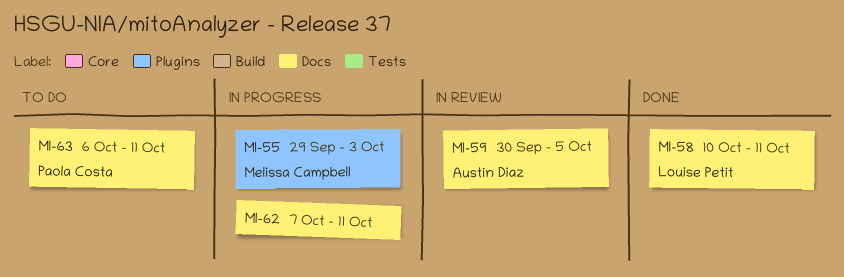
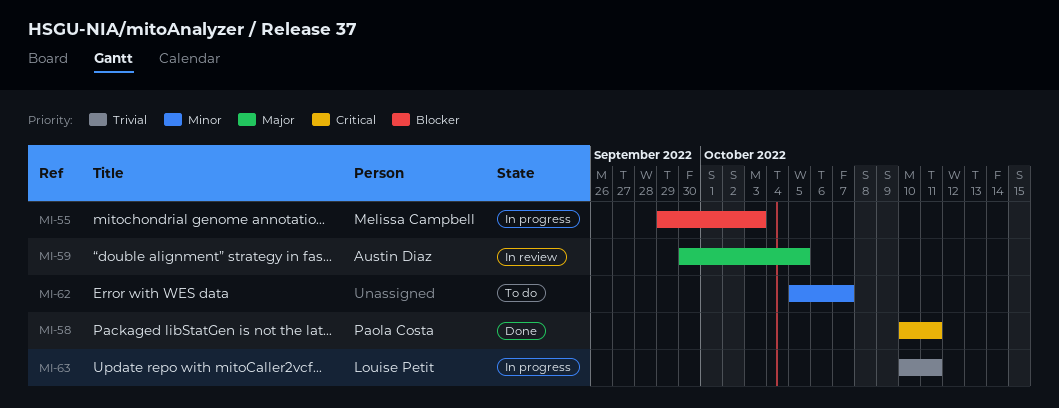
MI-58, owner: Louise Petit -> Paola Costa
MI-62, status: In progress -> To do
MI-62, start: Oct 7 -> Oct 5
MI-62, due: Oct 11 -> Oct 7
MI-63, status: To do -> In progress
MI-63, owner: Paola Costa -> Louise Petit
MI-63, start: Oct 6 -> Oct 10

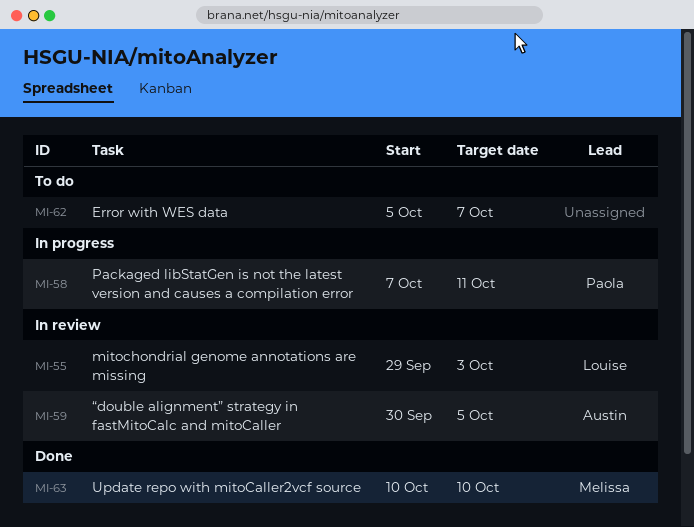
MI-55, status: In progress -> In review
MI-55, owner: Melissa Campbell -> Louise Petit
MI-58, status: Done -> In progress
MI-58, start: Oct 10 -> Oct 7
MI-63, status: In progress -> Done
MI-63, owner: Louise Petit -> Melissa Campbell
MI-63, due: Oct 11 -> Oct 10

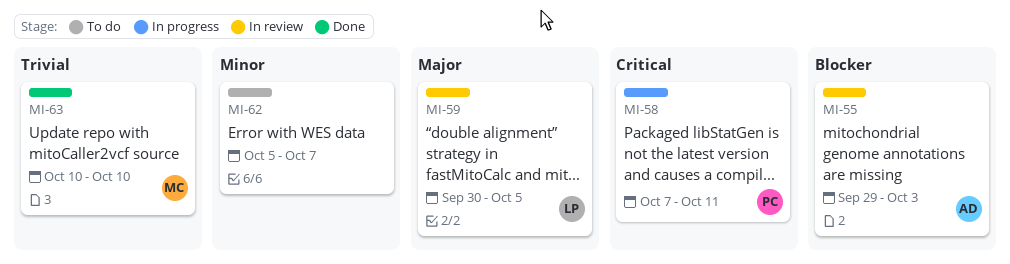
MI-55, owner: Louise -> Austin
MI-59, owner: Austin -> Louise

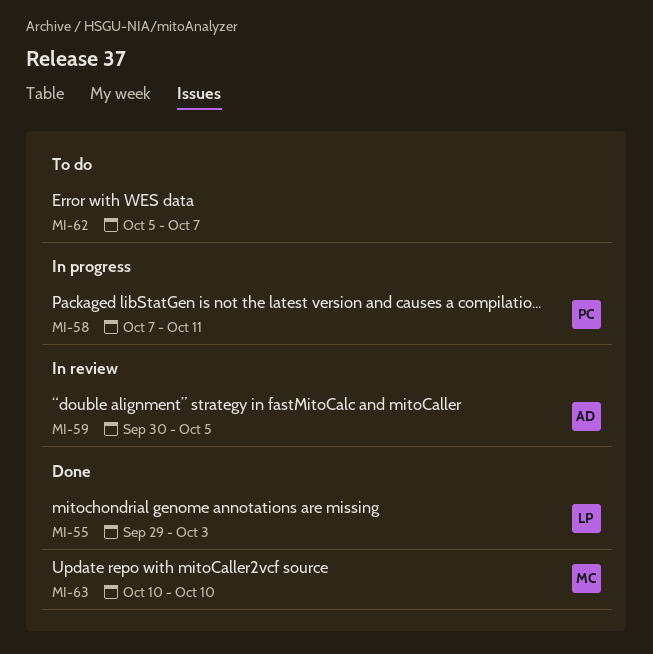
MI-55, status: In review -> Done
MI-55, owner: AD -> LP
MI-59, owner: LP -> AD

